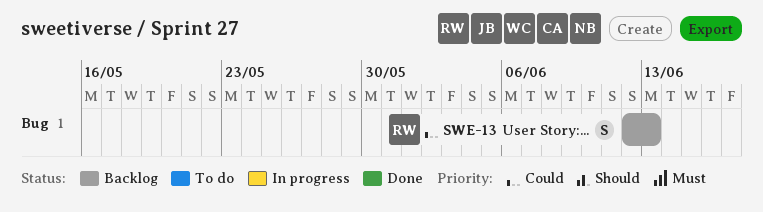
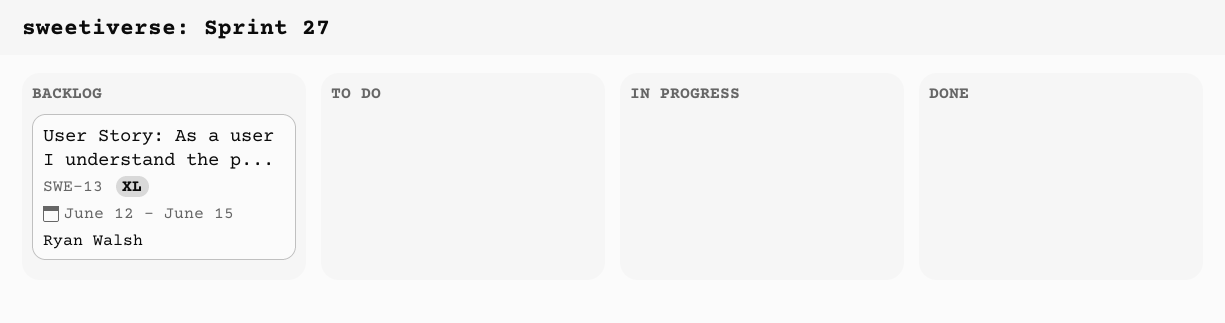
SWE-13, estimate: S -> XL
SWE-13, due: Jun 13 -> Jun 15

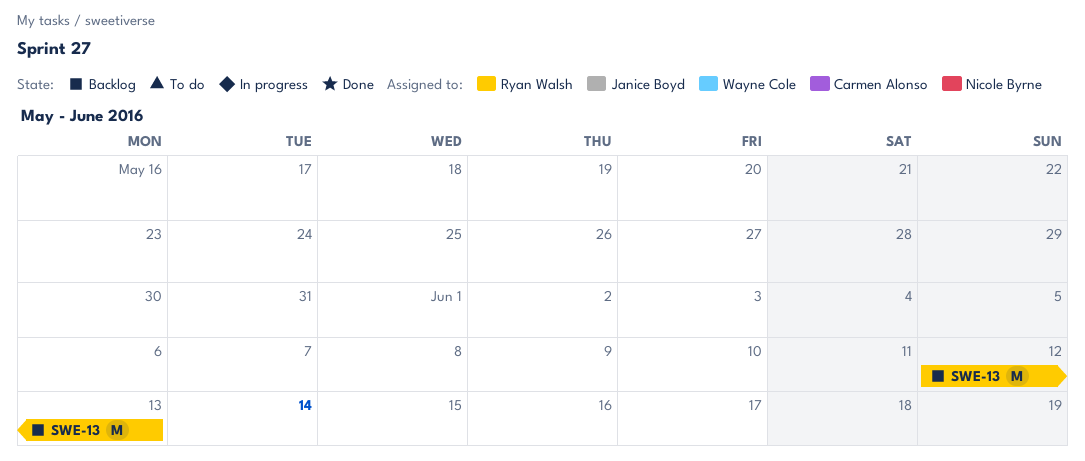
SWE-13, estimate: XL -> M
SWE-13, due: Jun 15 -> Jun 13

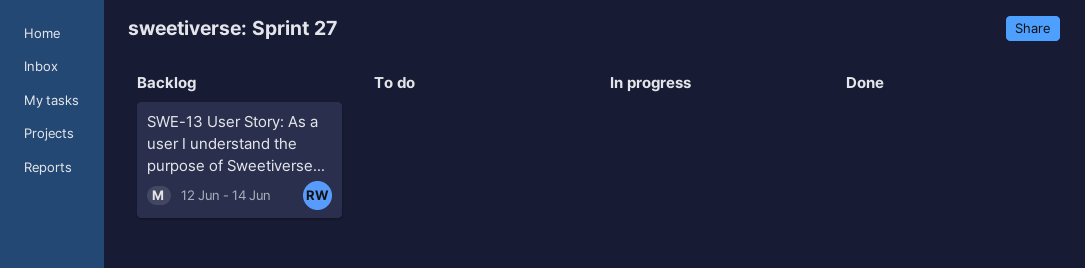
SWE-13, due: Jun 13 -> Jun 14

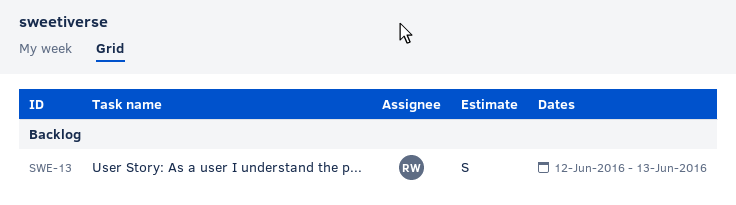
SWE-13, estimate: M -> S
SWE-13, due: Jun 14 -> Jun 13

